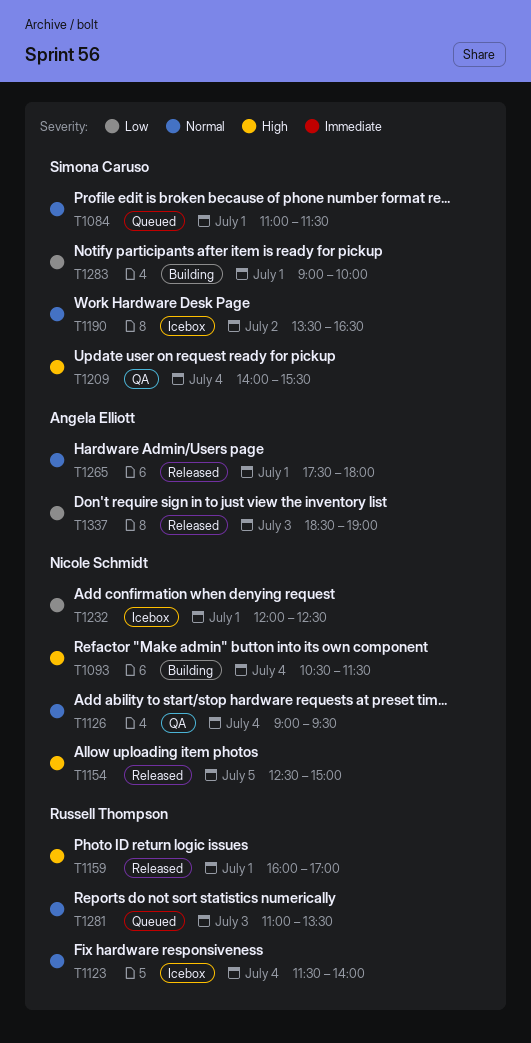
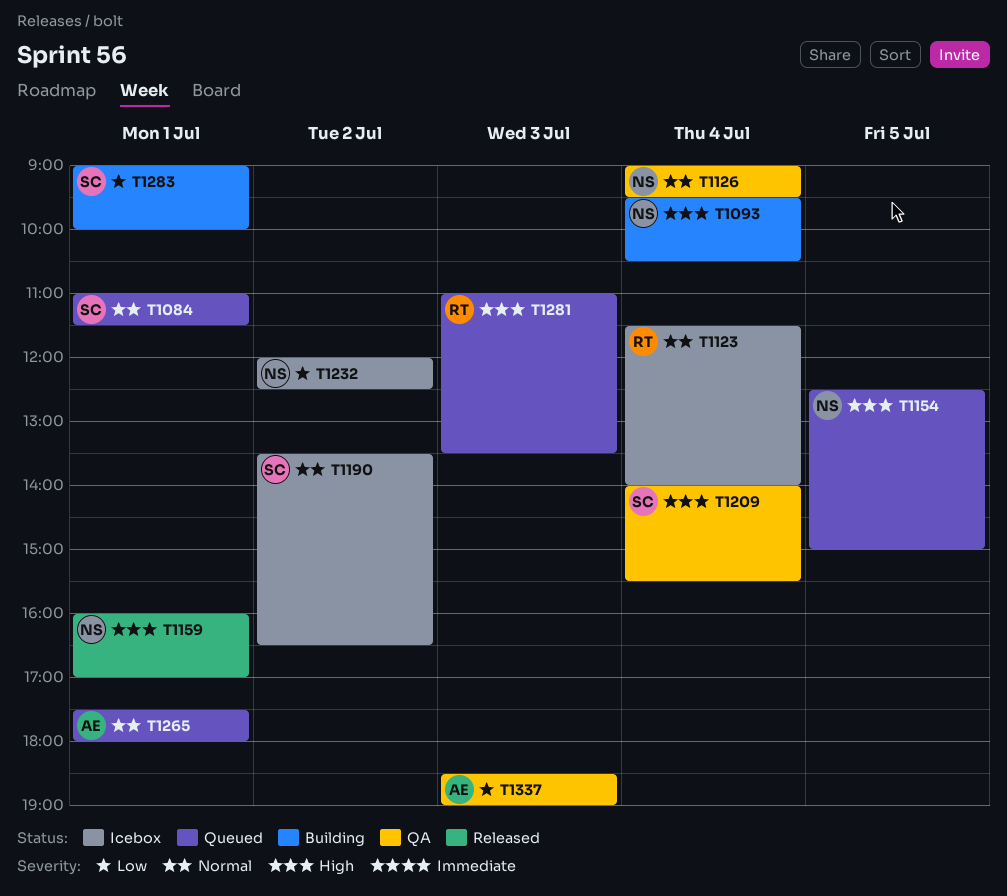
T1093, begins: 10:30 -> 09:30
T1093, ends: 11:30 -> 10:30
T1154, status: Released -> Queued
T1159, owner: Russell Thompson -> Nicole Schmidt
T1232, day: Jul 1 -> Jul 2
T1265, status: Released -> Queued
T1281, priority: Normal -> High
T1337, status: Released -> QA

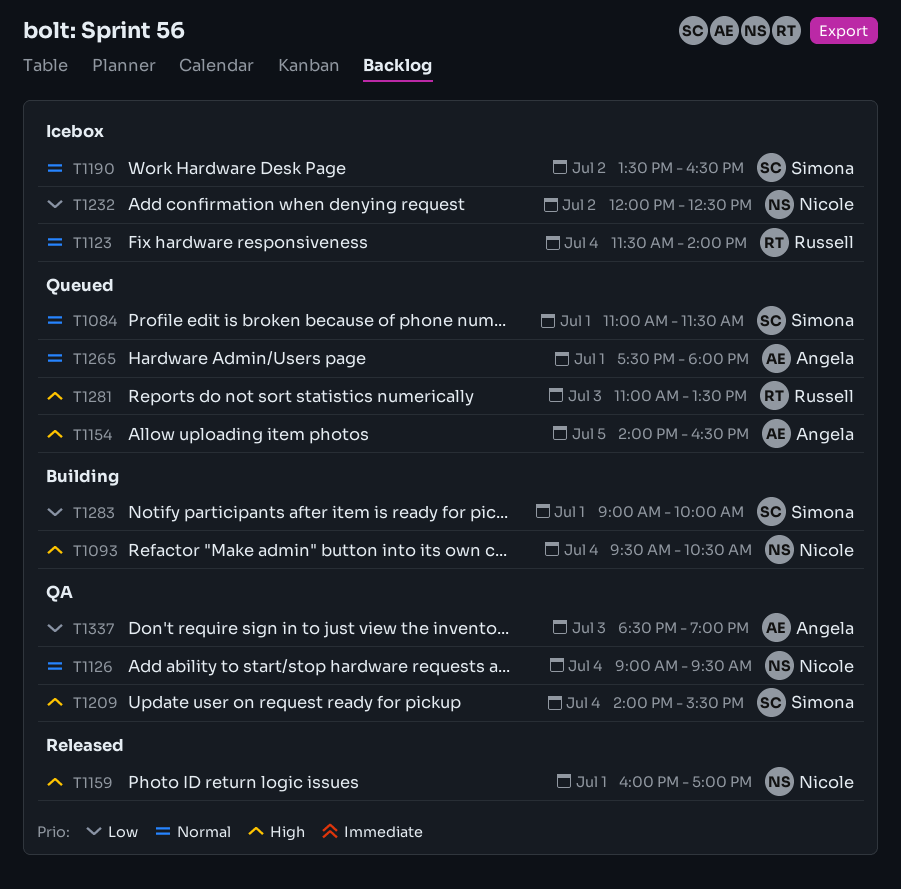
T1154, owner: Nicole -> Angela
T1154, begins: 12:30 -> 14:00
T1154, ends: 15:00 -> 16:30

